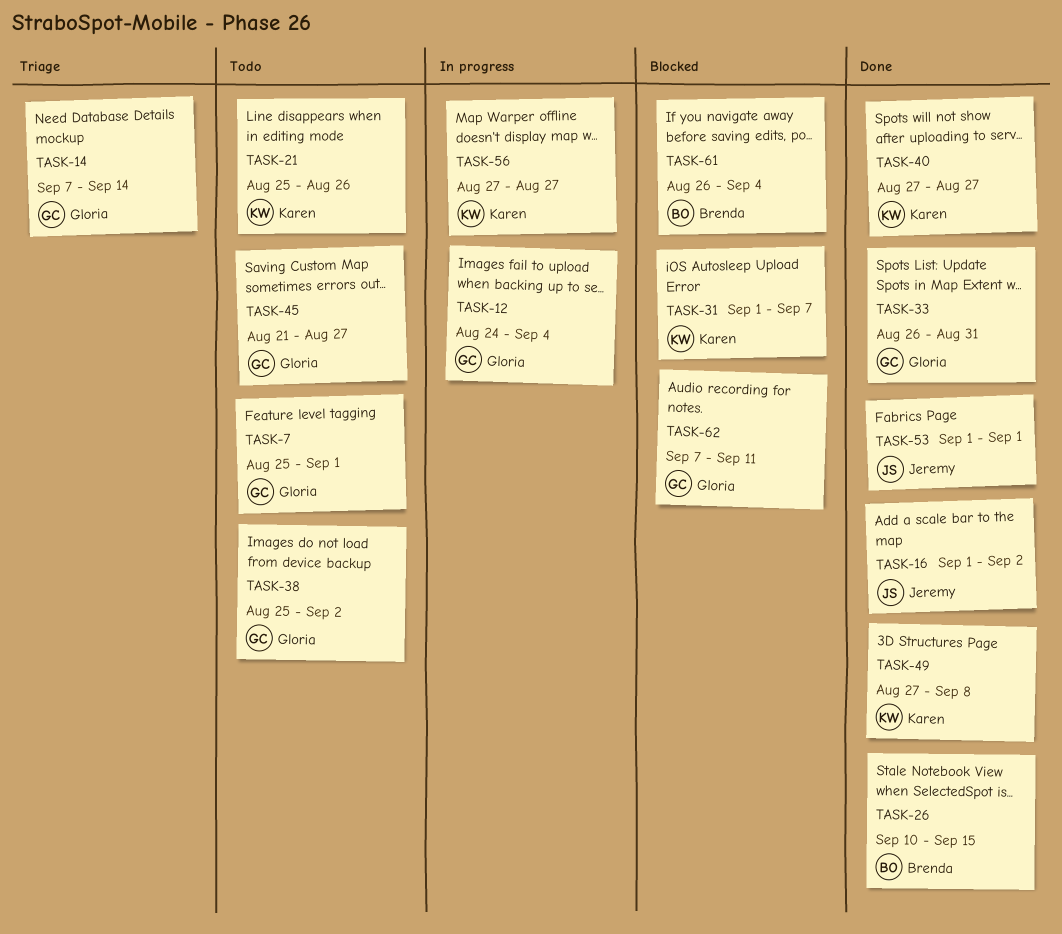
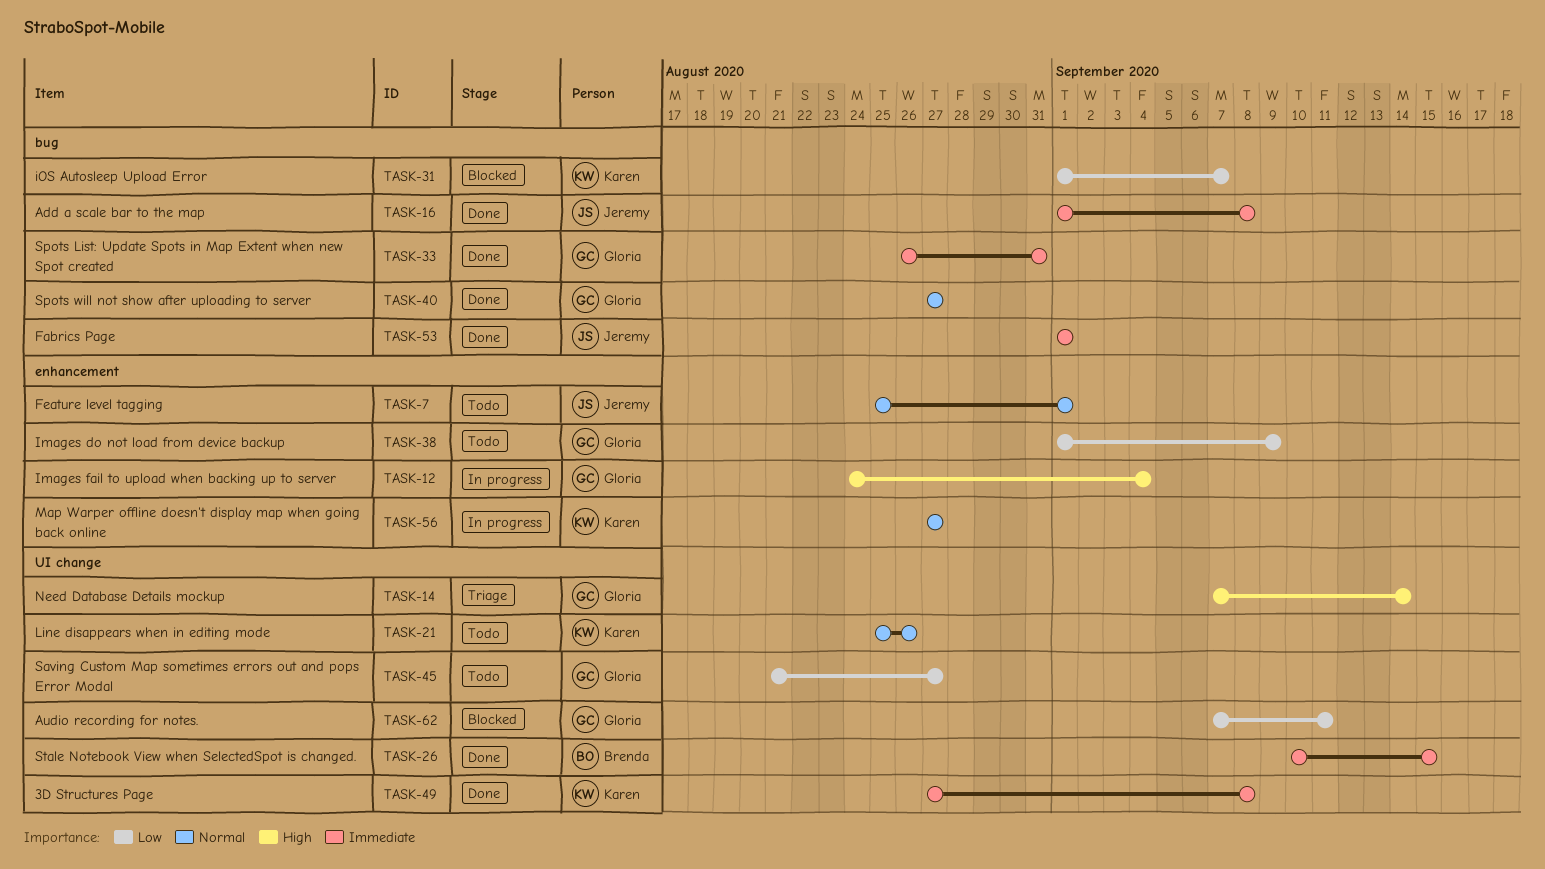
TASK-7, owner: Gloria -> Jeremy
TASK-16, due: Sep 2 -> Sep 8
TASK-38, start: Aug 25 -> Sep 1
TASK-38, due: Sep 2 -> Sep 9
TASK-40, owner: Karen -> Gloria
TASK-61: present -> none

